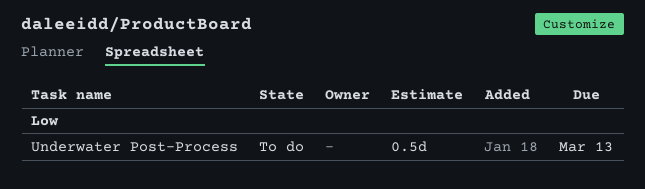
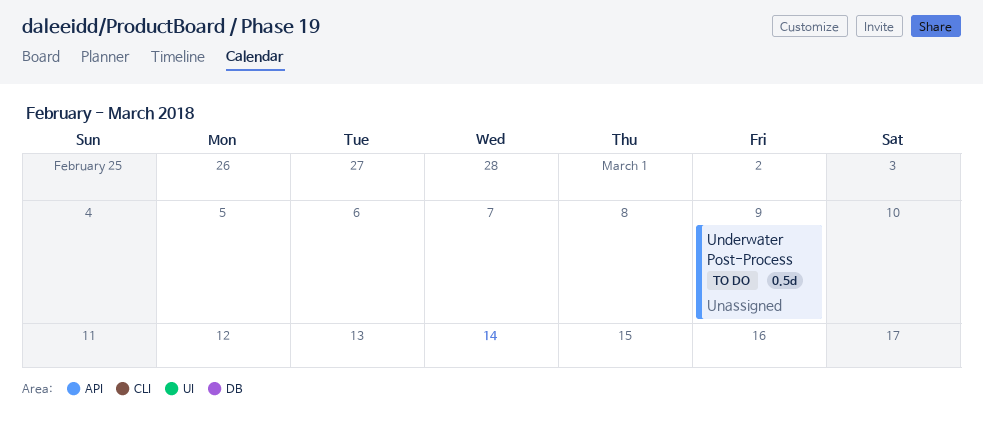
Underwater Post-Process, due: Mar 13 -> Mar 9

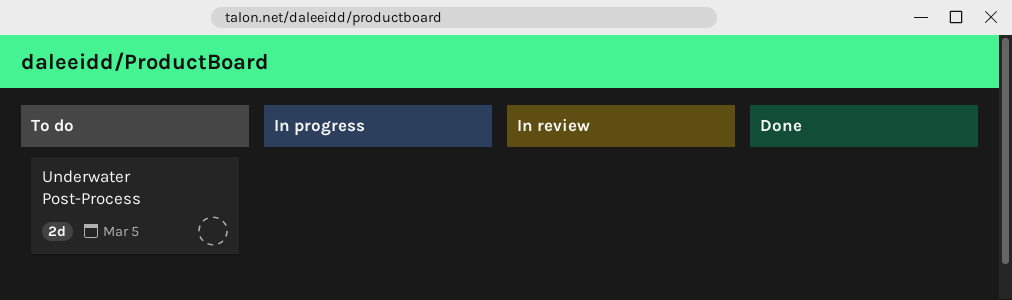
Underwater Post-Process, estimate: 0.5d -> 2d
Underwater Post-Process, due: Mar 9 -> Mar 5

